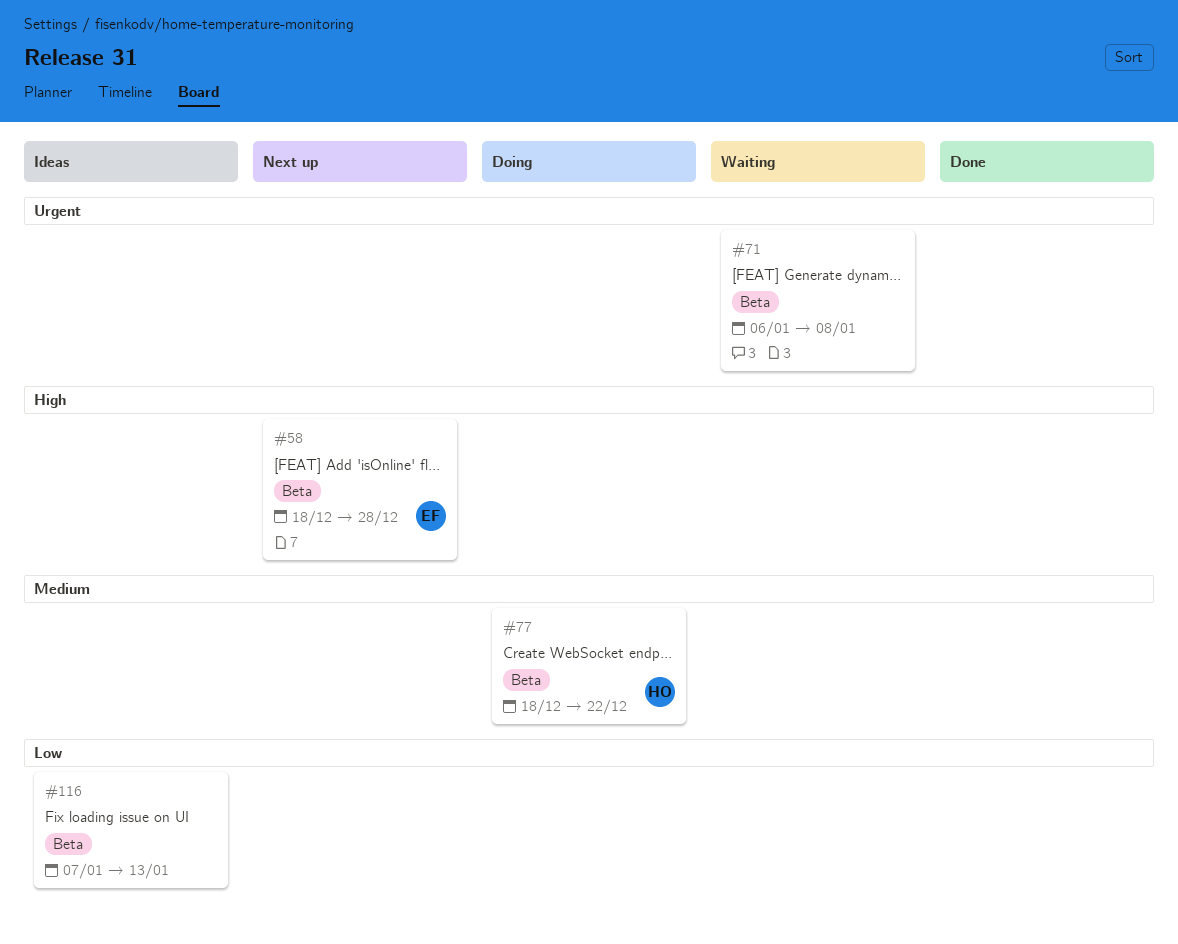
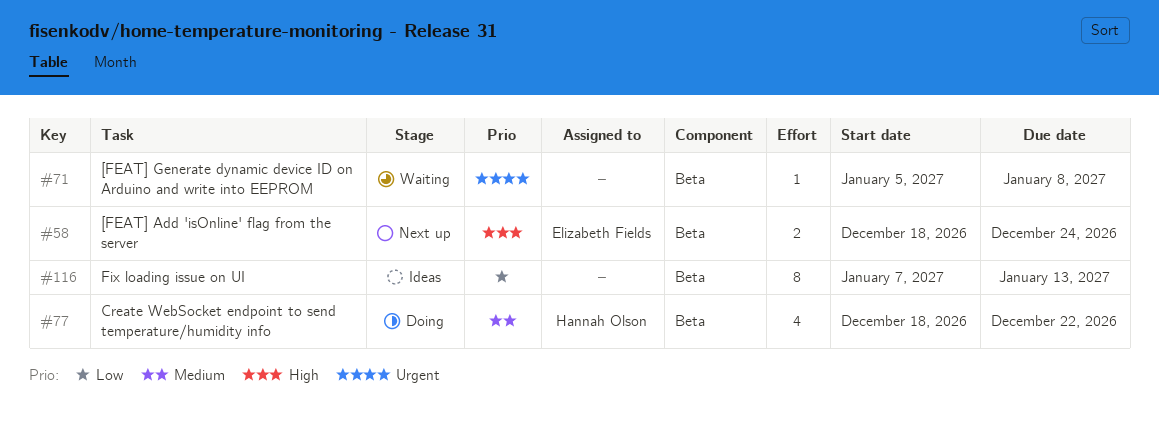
#58, due: Dec 28 -> Dec 24
#71, start: Jan 6 -> Jan 5

